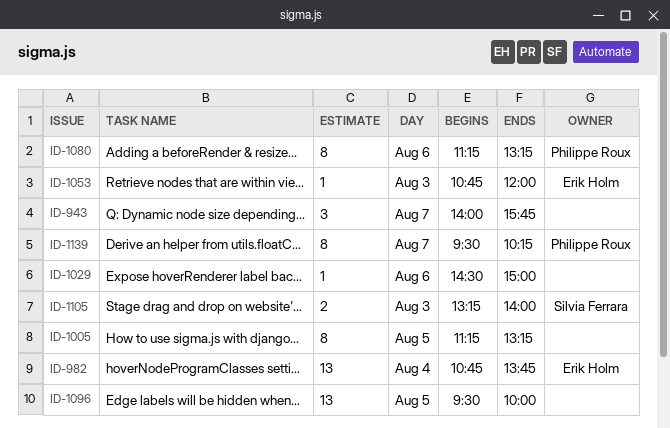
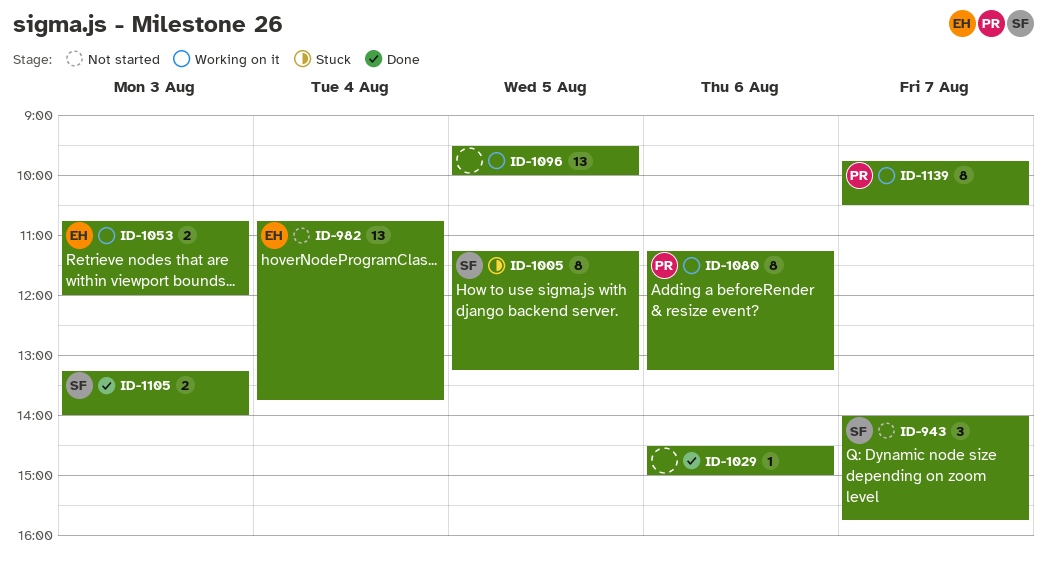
ID-943, owner: none -> Silvia Ferrara
ID-1005, owner: none -> Silvia Ferrara
ID-1053, estimate: 1 -> 2
ID-1139, begins: 09:30 -> 09:45
ID-1139, ends: 10:15 -> 10:30

